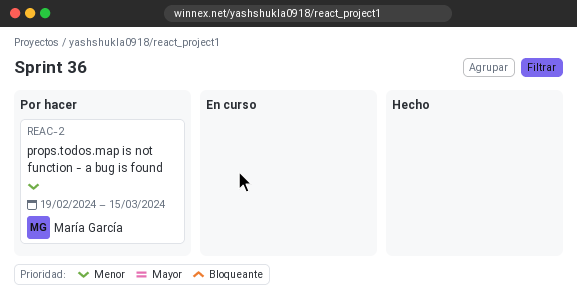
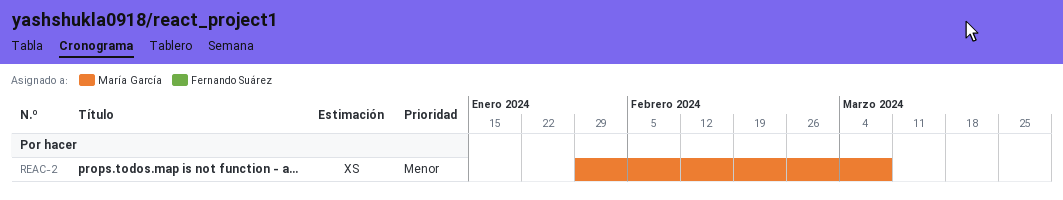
REAC-2, start: Feb 19 -> Jan 29
REAC-2, due: Mar 15 -> Mar 8

